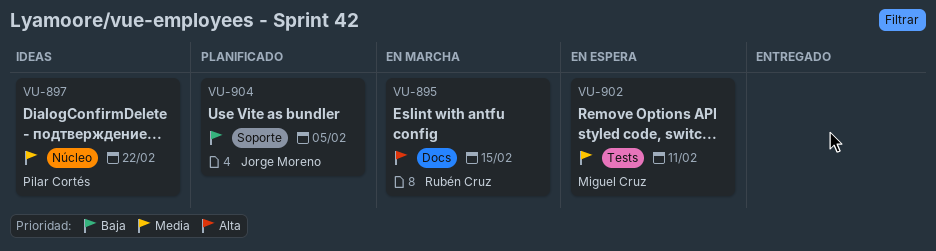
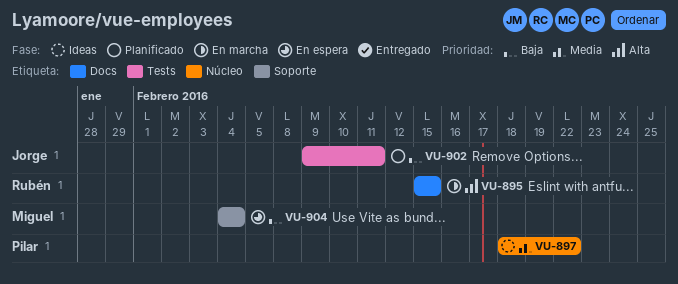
VU-902, status: En espera -> Planificado
VU-902, owner: Miguel Cruz -> Jorge Moreno
VU-902, priority: Media -> Baja
VU-904, status: Planificado -> En espera
VU-904, owner: Jorge Moreno -> Miguel Cruz
VU-904, due: Feb 5 -> Feb 4

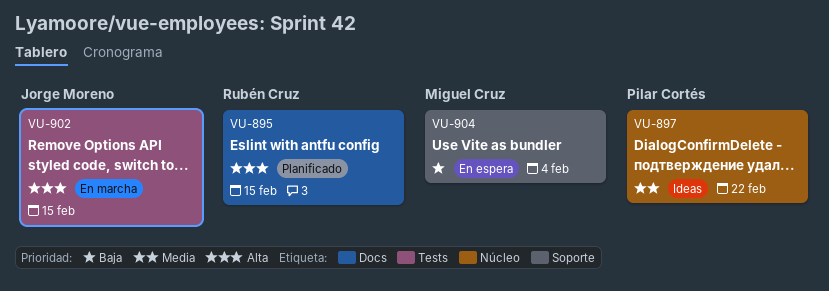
VU-895, status: En marcha -> Planificado
VU-902, status: Planificado -> En marcha
VU-902, priority: Baja -> Alta
VU-902, due: Feb 11 -> Feb 15

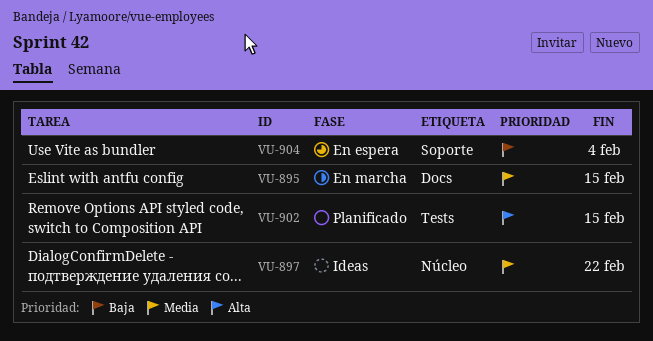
VU-895, status: Planificado -> En marcha
VU-895, priority: Alta -> Media
VU-902, status: En marcha -> Planificado

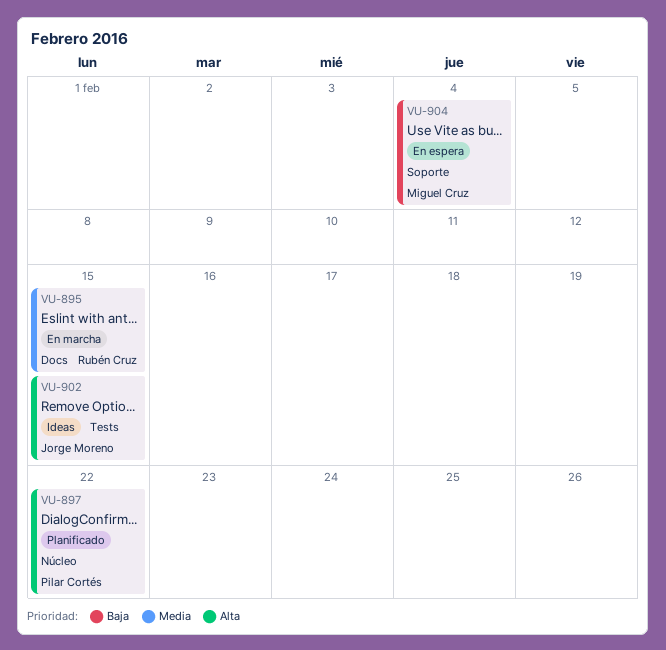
VU-897, status: Ideas -> Planificado
VU-897, priority: Media -> Alta
VU-902, status: Planificado -> Ideas

